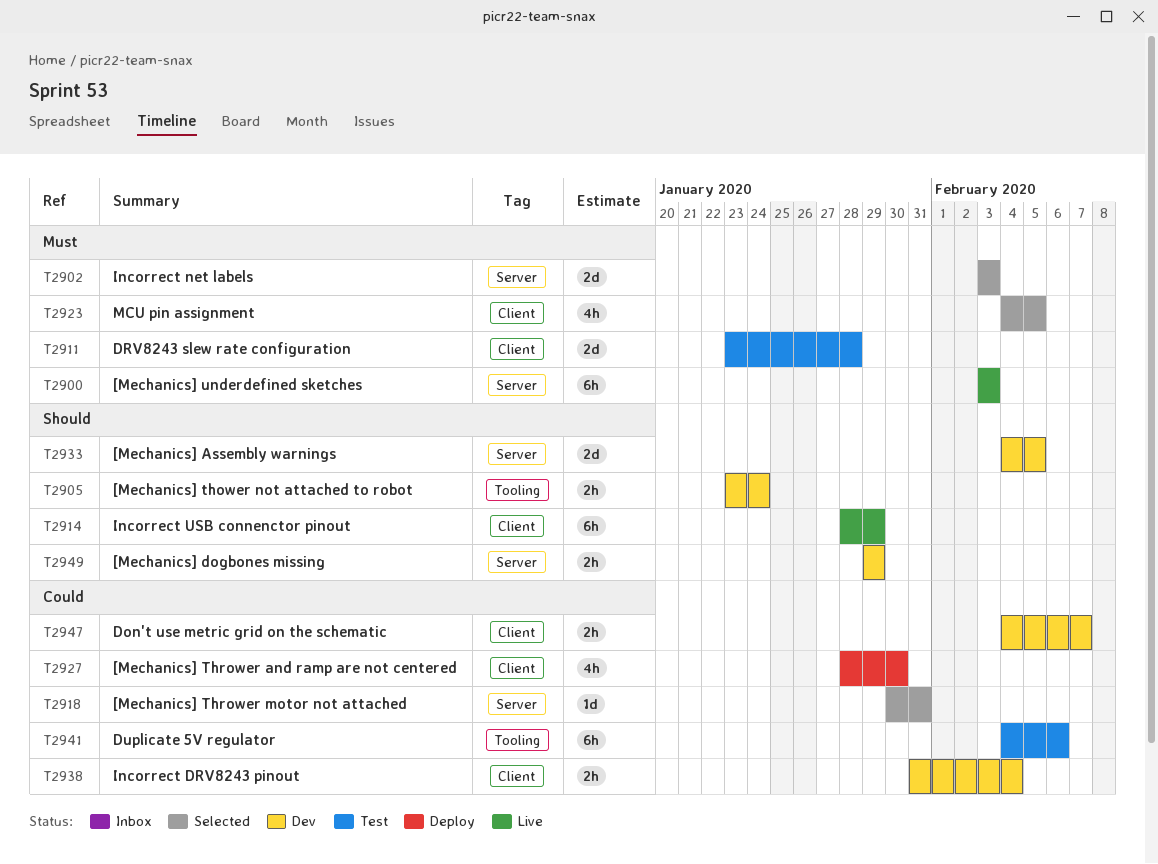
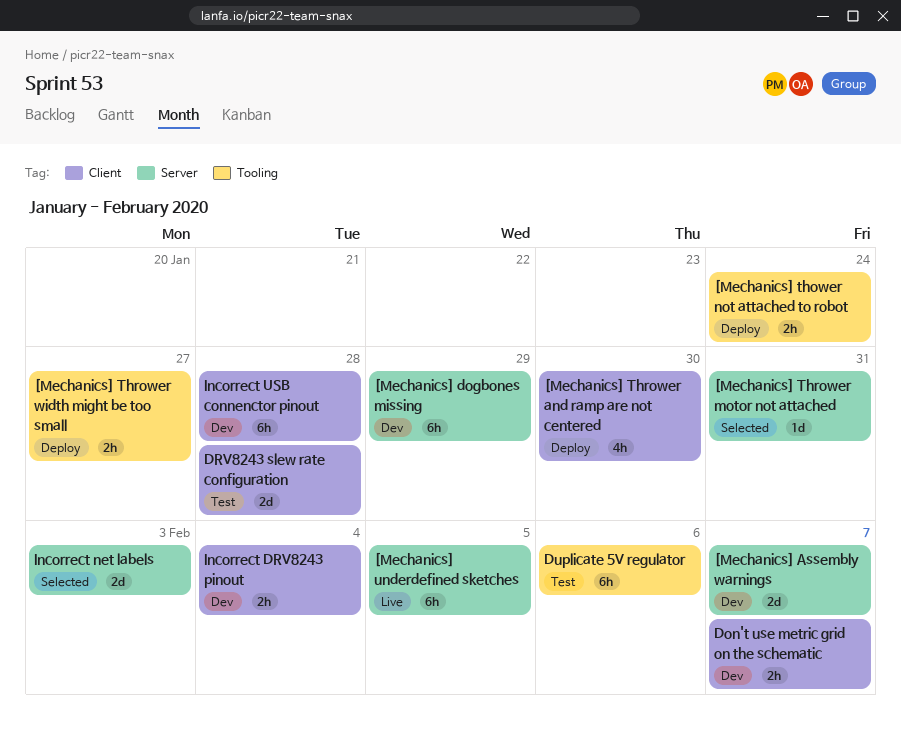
[Mechanics] Assembly warnings, due: Feb 5 -> Feb 7
[Mechanics] dogbones missing, estimate: 2h -> 6h
[Mechanics] thower not attached to robot, status: Dev -> Deploy
[Mechanics] Thrower width might be too small: none -> present
[Mechanics] underdefined sketches, due: Feb 3 -> Feb 5
Incorrect USB connenctor pinout, status: Live -> Dev
Incorrect USB connenctor pinout, due: Jan 29 -> Jan 28
MCU pin assignment: present -> none

